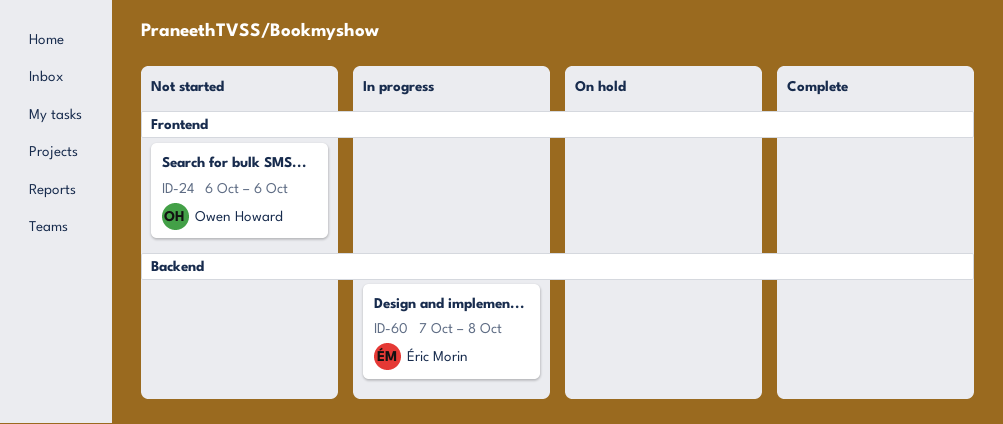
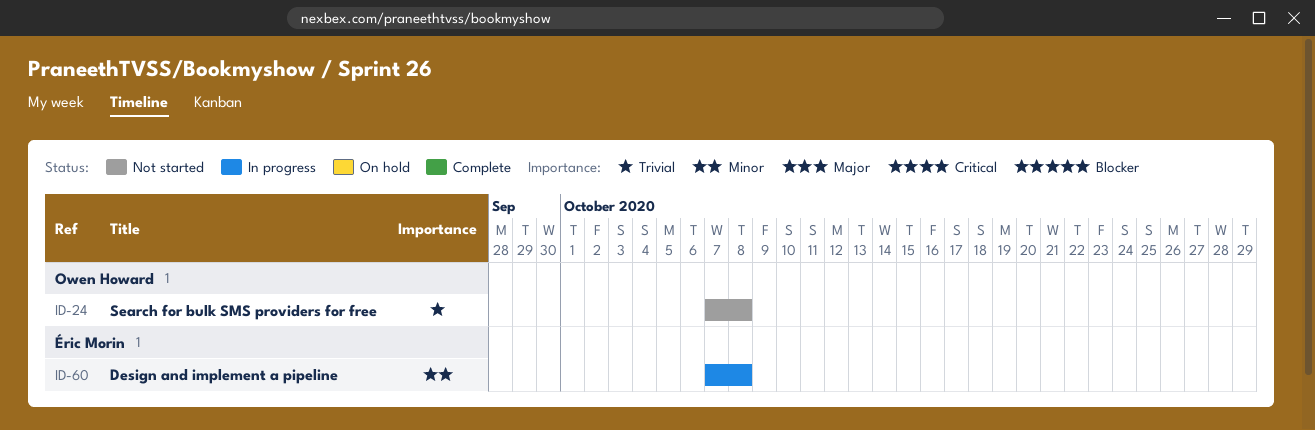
ID-24, start: Oct 6 -> Oct 7
ID-24, due: Oct 6 -> Oct 8

